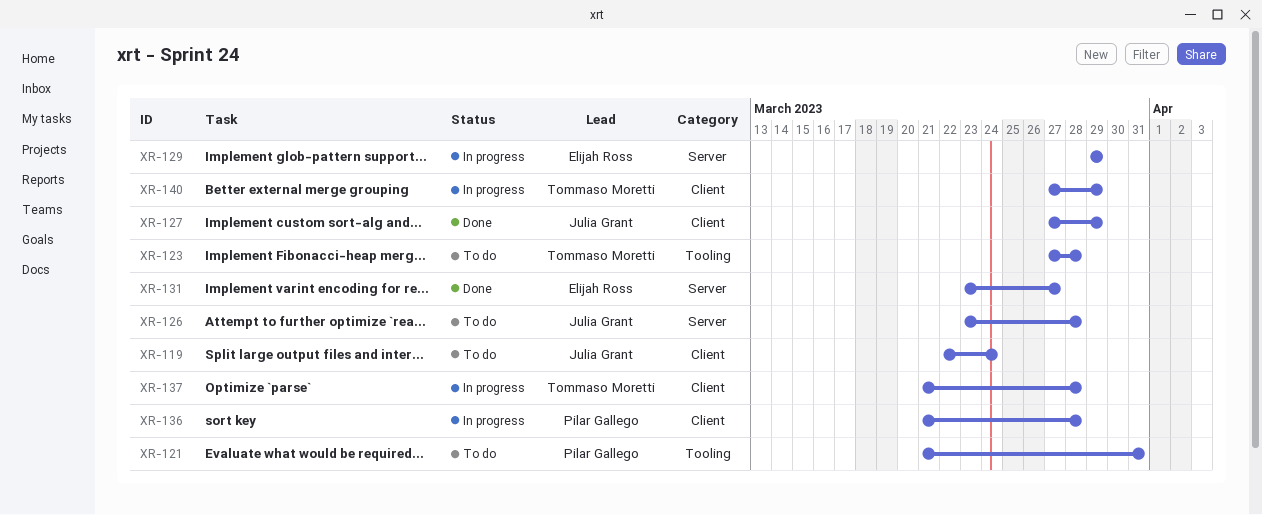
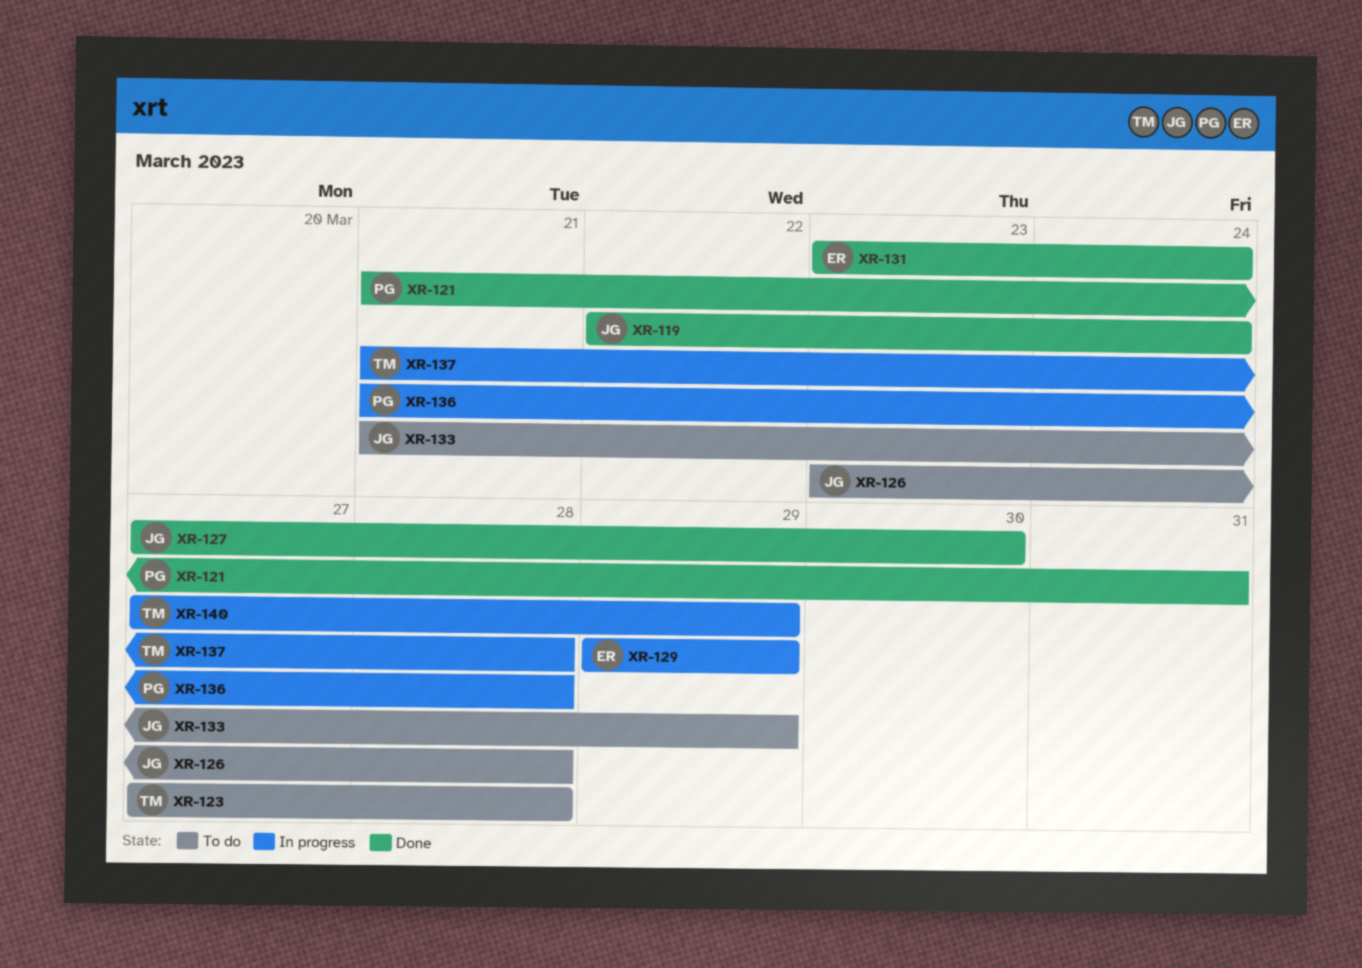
XR-119, status: To do -> Done
XR-121, status: To do -> Done
XR-127, due: Mar 29 -> Mar 30
XR-131, due: Mar 27 -> Mar 24
XR-133: none -> present

